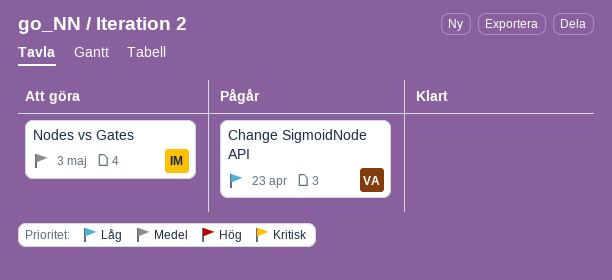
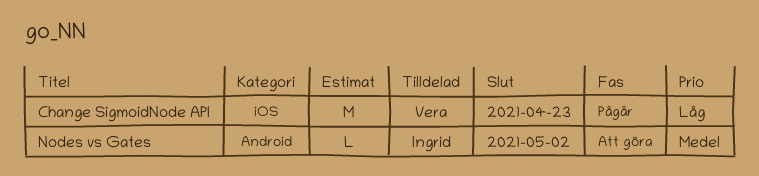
Nodes vs Gates, due: May 3 -> May 2

